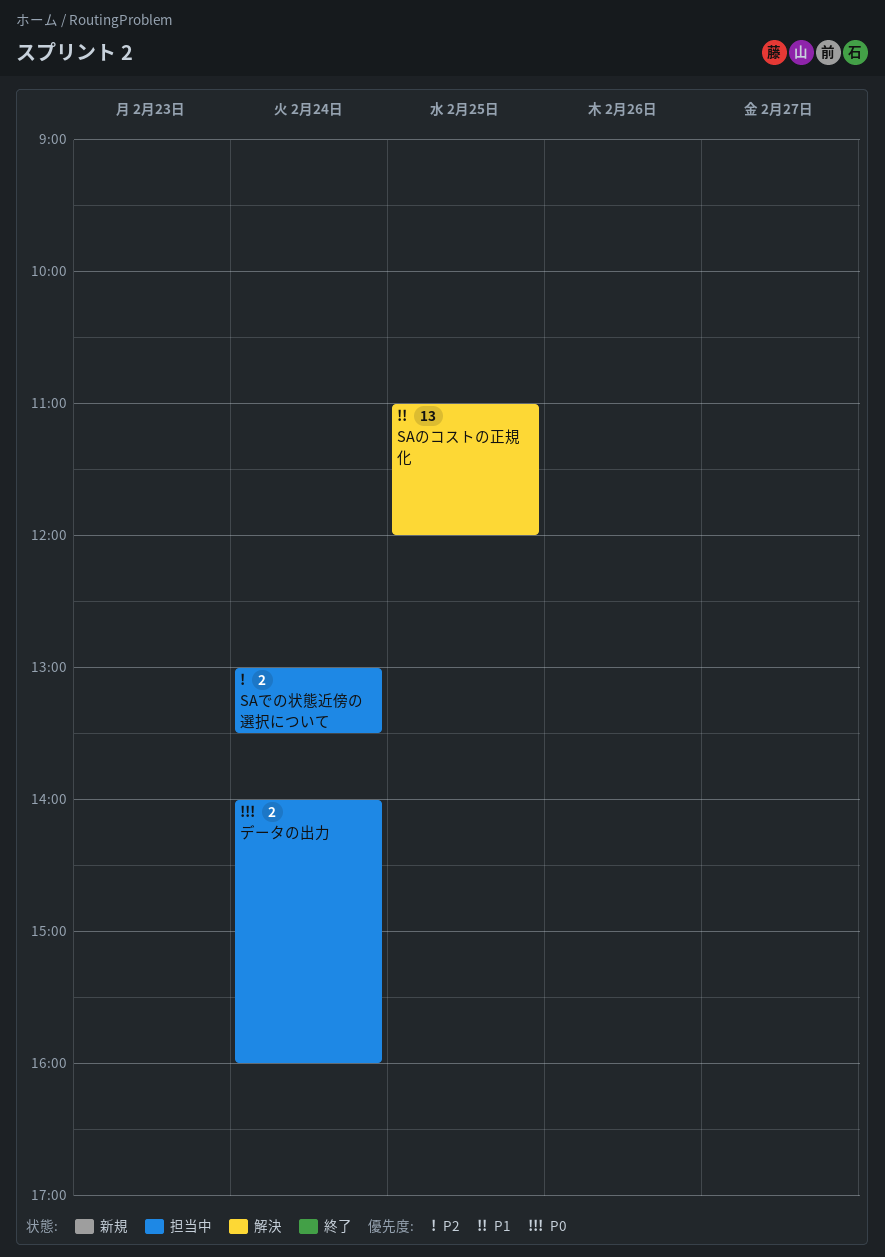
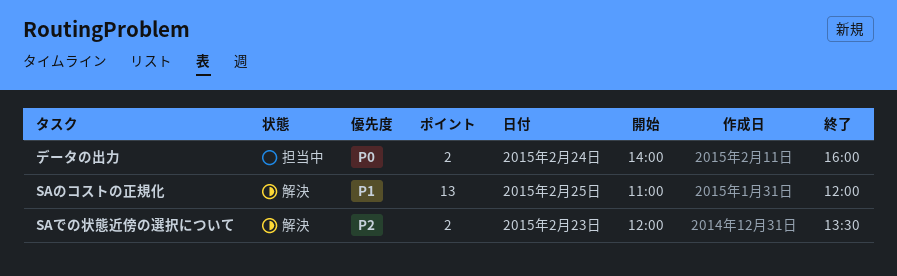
SAでの状態近傍の選択について, status: 担当中 -> 解決
SAでの状態近傍の選択について, day: Feb 24 -> Feb 23
SAでの状態近傍の選択について, begins: 13:00 -> 12:00

